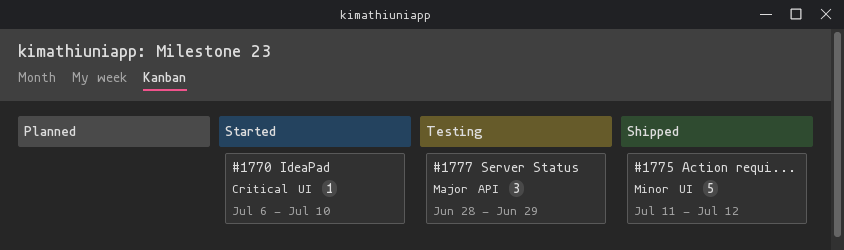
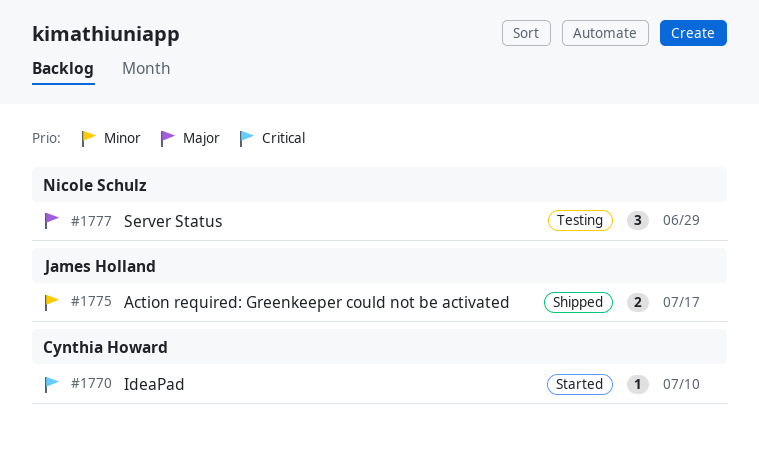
#1775, estimate: 5 -> 2
#1775, due: Jul 12 -> Jul 17

